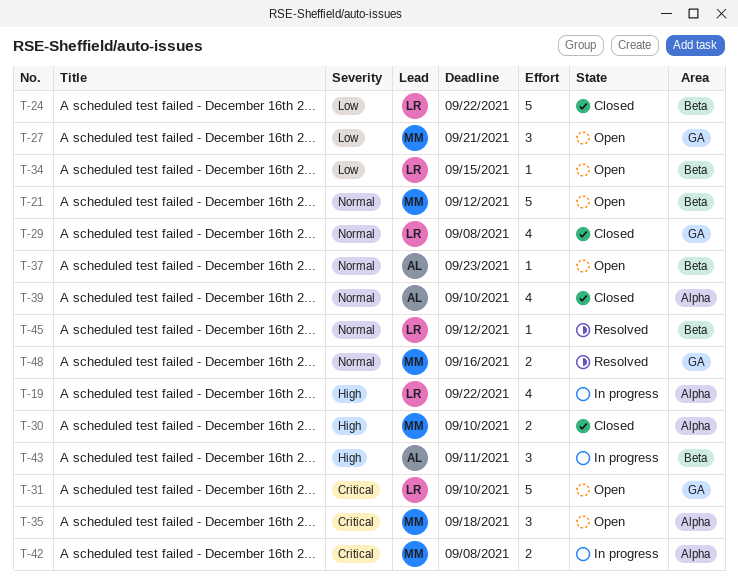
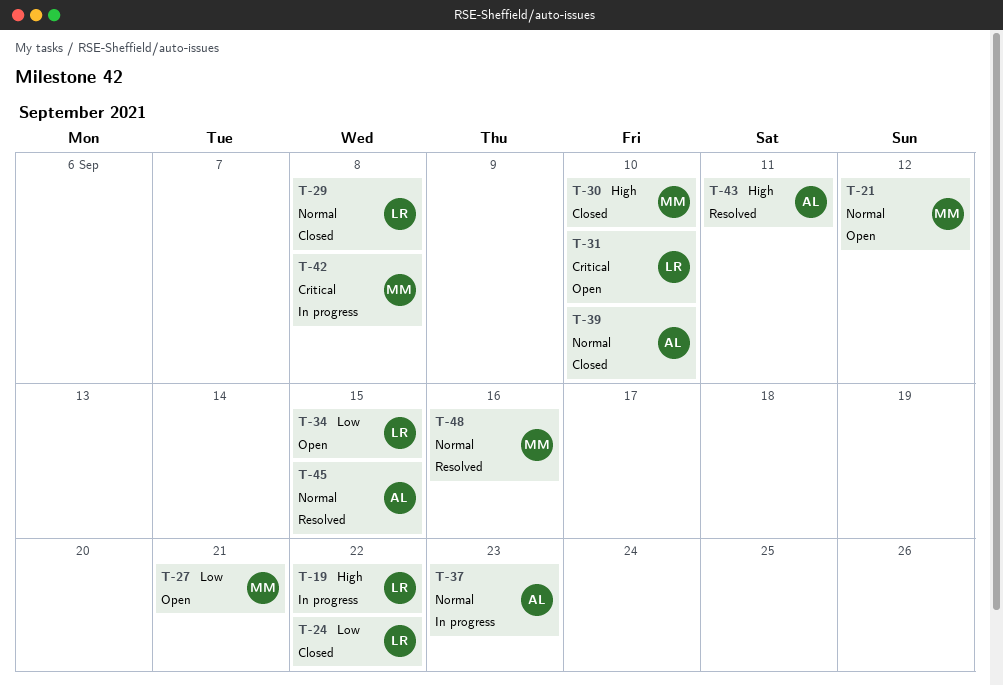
T-35: present -> none
T-37, status: Open -> In progress
T-43, status: In progress -> Resolved
T-45, owner: LR -> AL
T-45, due: Sep 12 -> Sep 15

